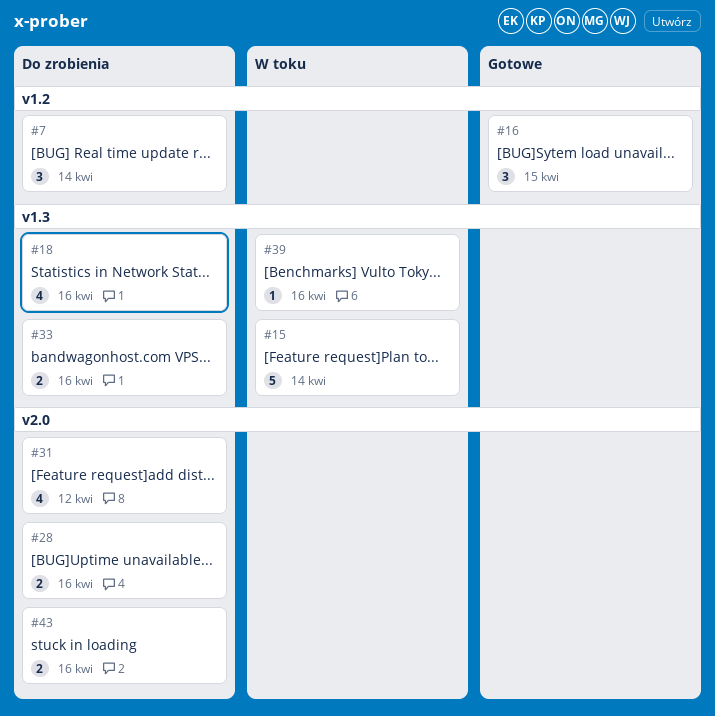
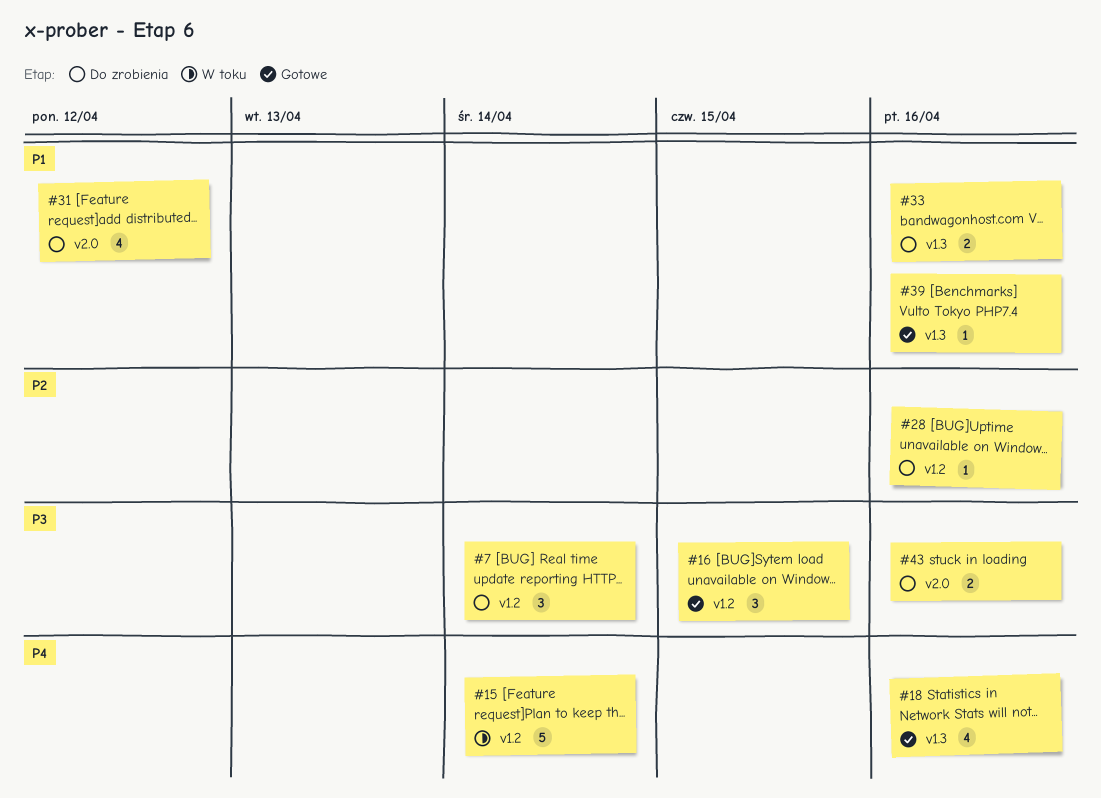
#15, label: v1.3 -> v1.2
#18, status: Do zrobienia -> Gotowe
#28, label: v2.0 -> v1.2
#28, estimate: 2 -> 1
#39, status: W toku -> Gotowe

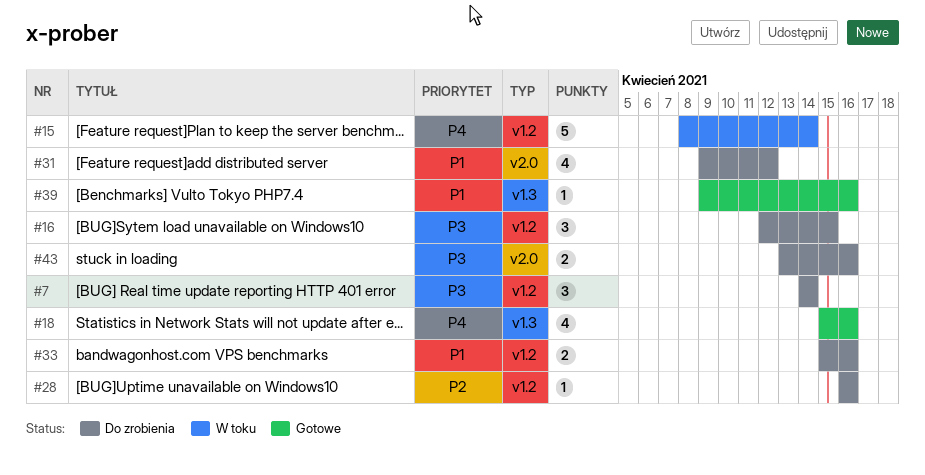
#16, status: Gotowe -> Do zrobienia
#33, label: v1.3 -> v1.2

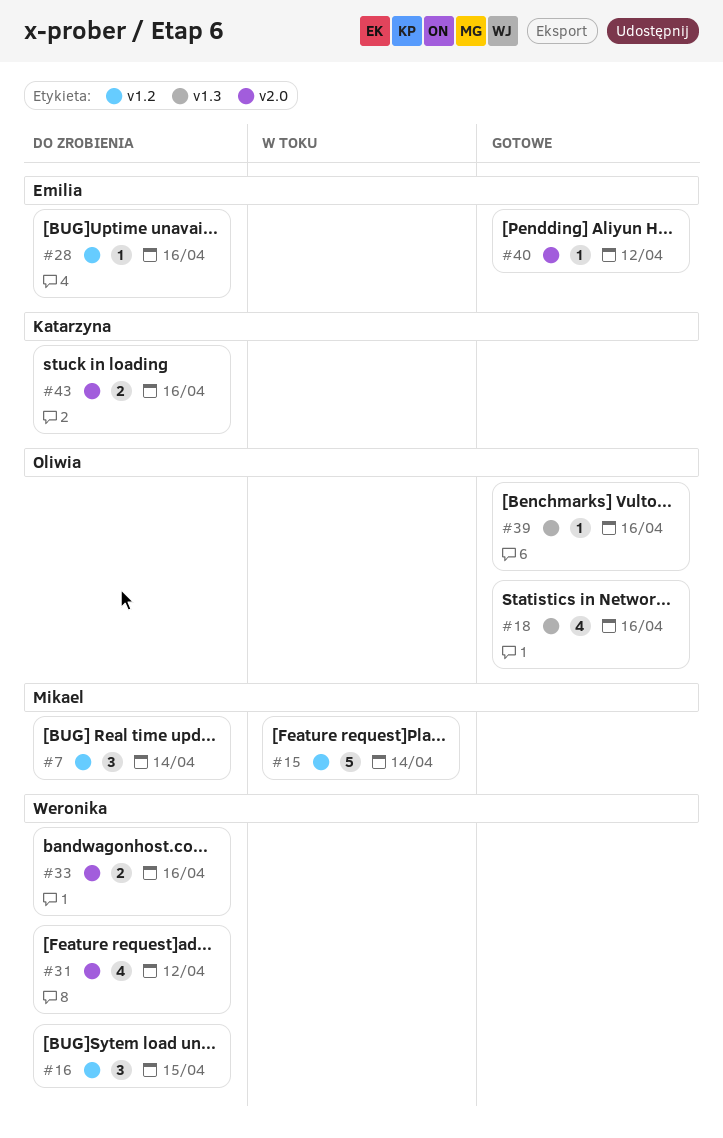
#33, label: v1.2 -> v2.0
#40: none -> present

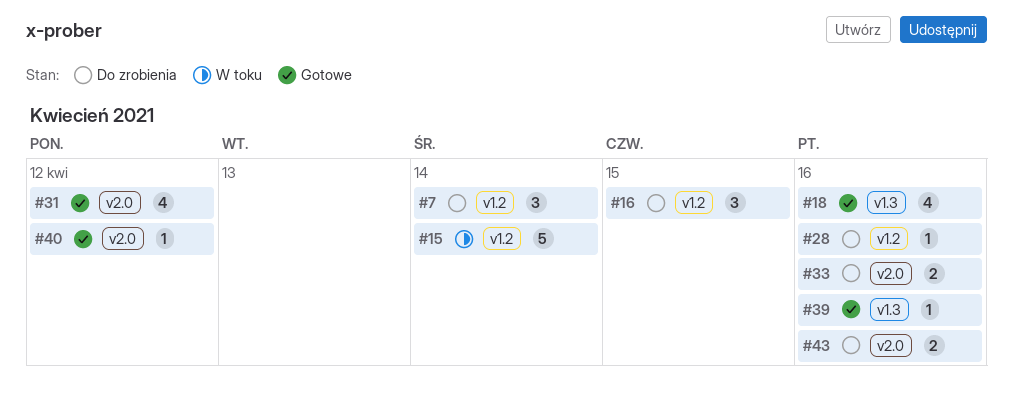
#31, status: Do zrobienia -> Gotowe

